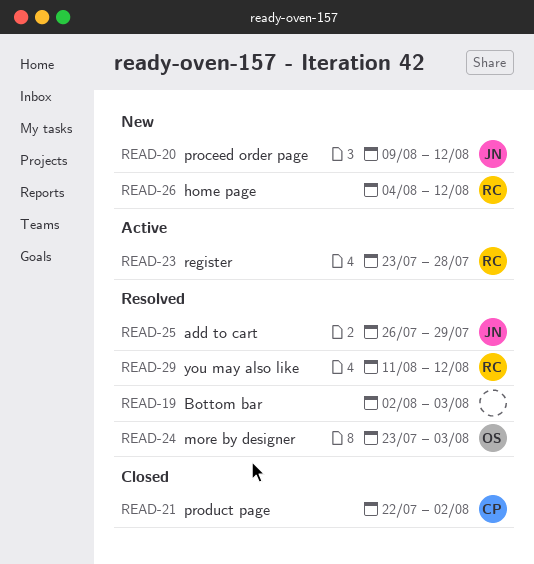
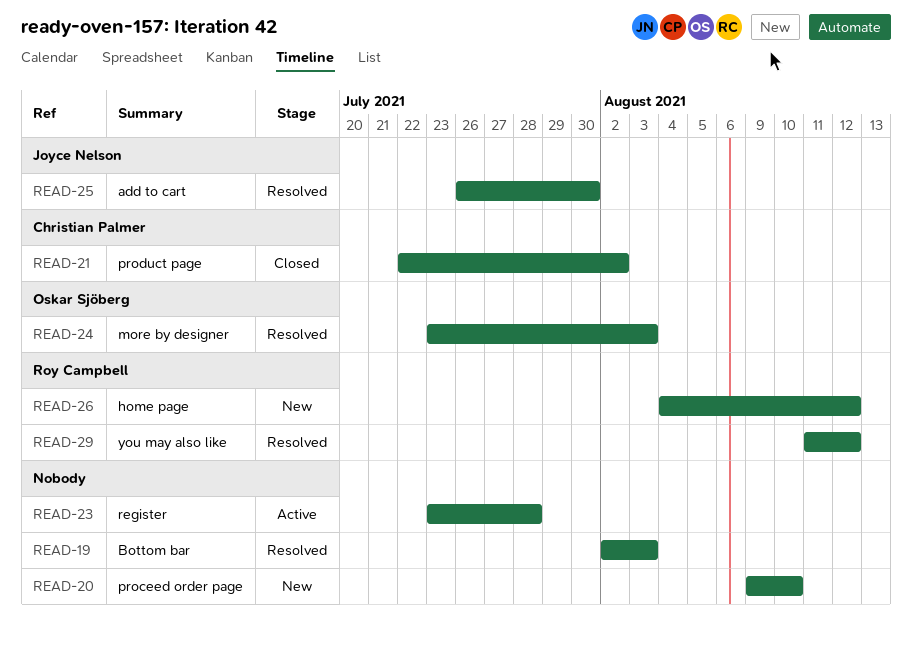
READ-20, owner: Joyce Nelson -> none
READ-20, due: Aug 12 -> Aug 10
READ-23, owner: Roy Campbell -> none
READ-25, due: Jul 29 -> Jul 30

